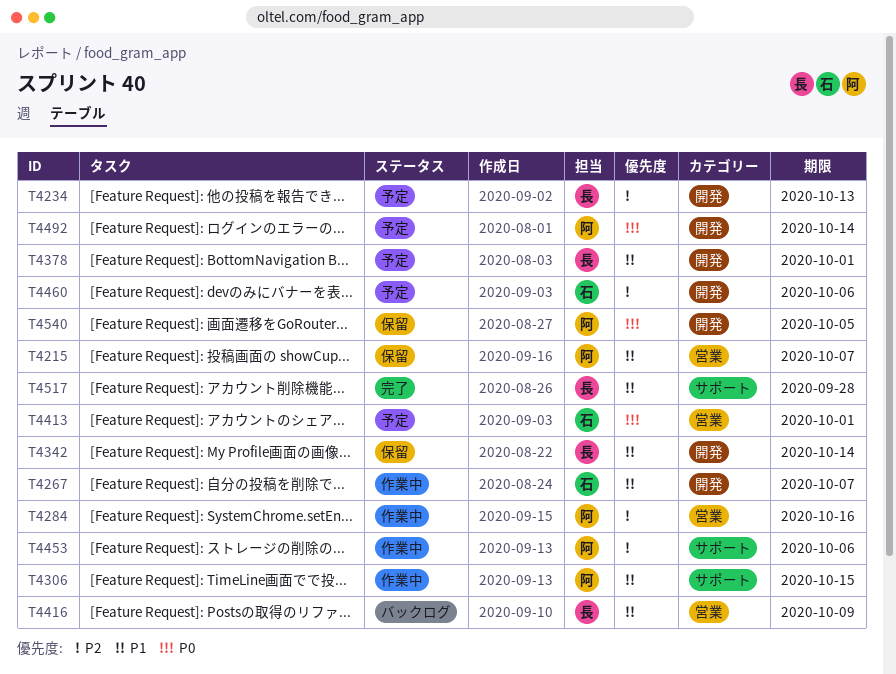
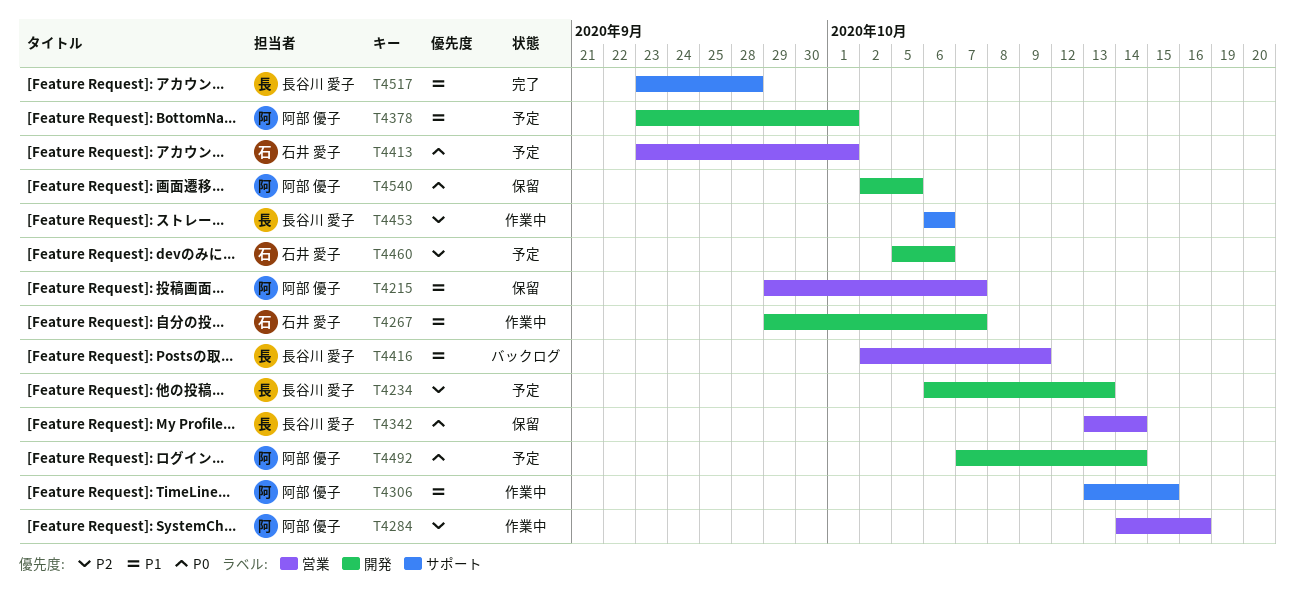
T4342, priority: P1 -> P0
T4342, label: 開発 -> 営業
T4378, owner: 長谷川 愛子 -> 阿部 優子
T4453, owner: 阿部 優子 -> 長谷川 愛子

